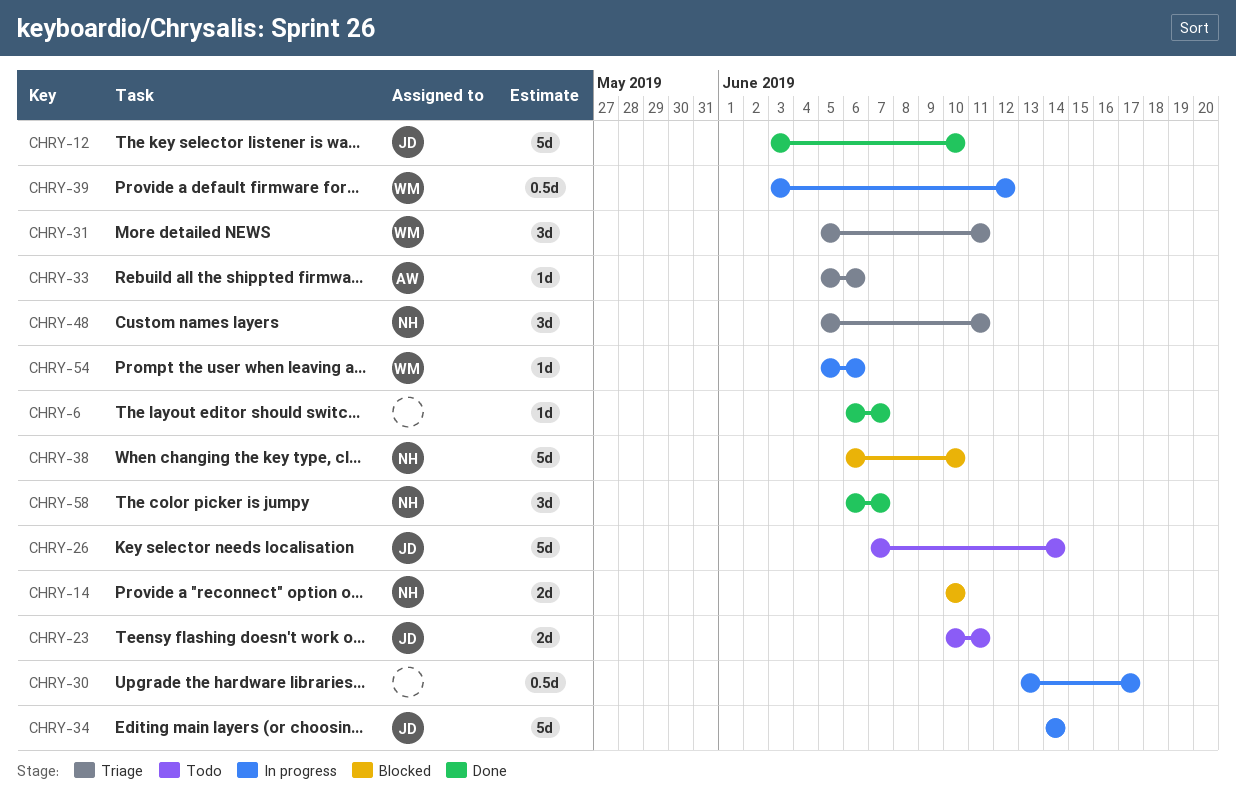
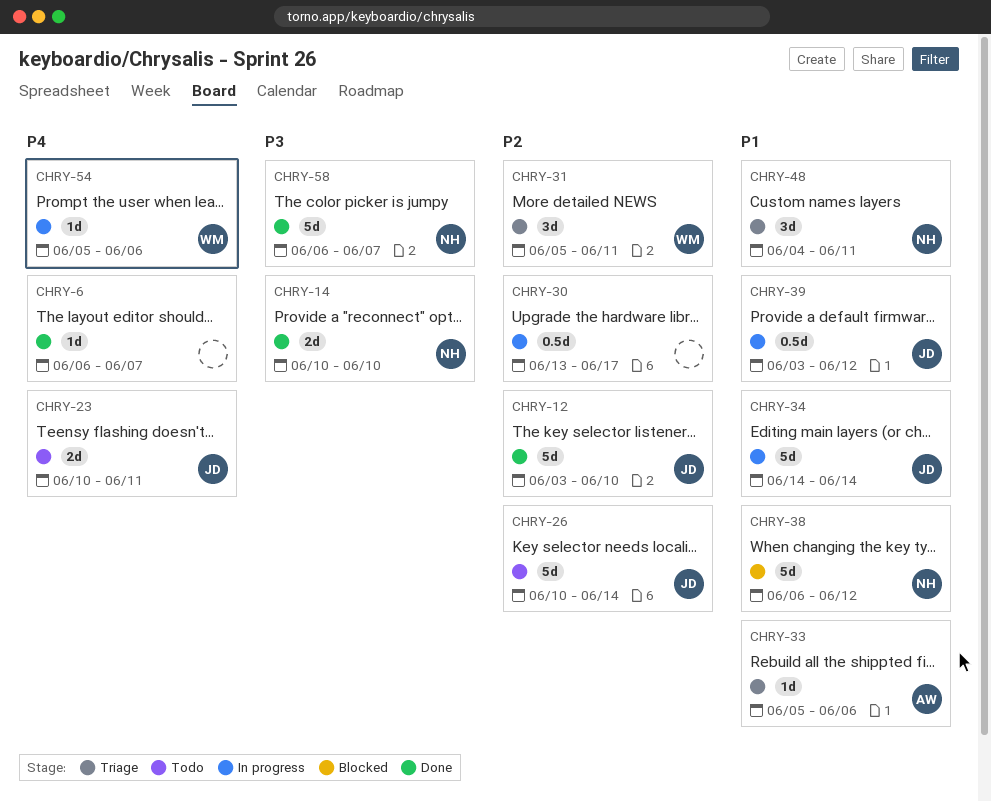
CHRY-14, status: Blocked -> Done
CHRY-26, start: Jun 7 -> Jun 10
CHRY-38, due: Jun 10 -> Jun 12
CHRY-39, owner: WM -> JD
CHRY-48, start: Jun 5 -> Jun 4
CHRY-58, estimate: 3d -> 5d

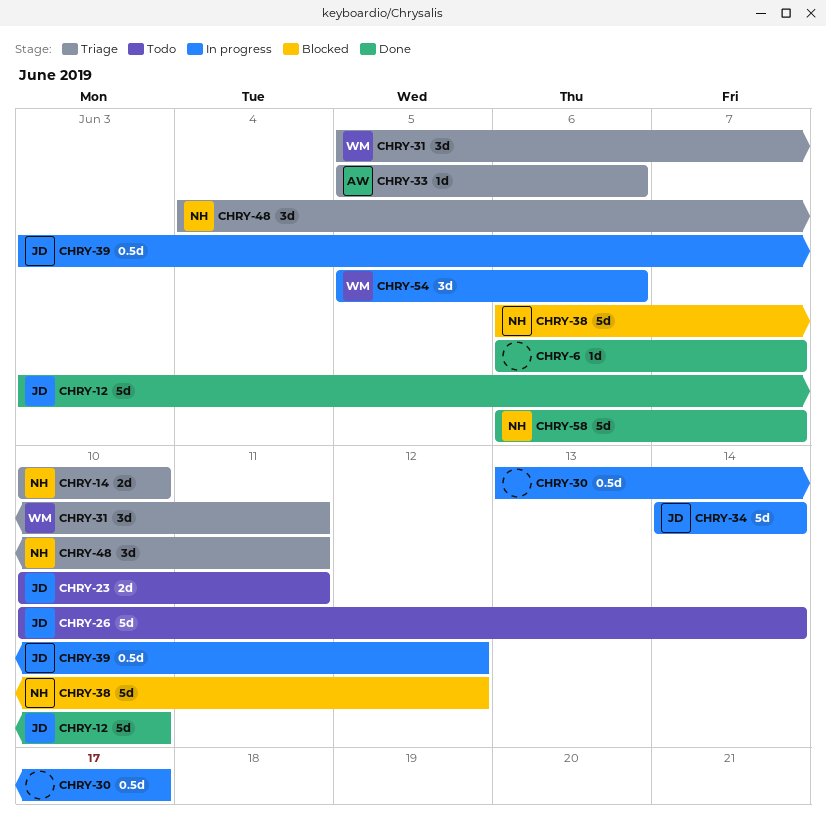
CHRY-14, status: Done -> Triage
CHRY-54, estimate: 1d -> 3d

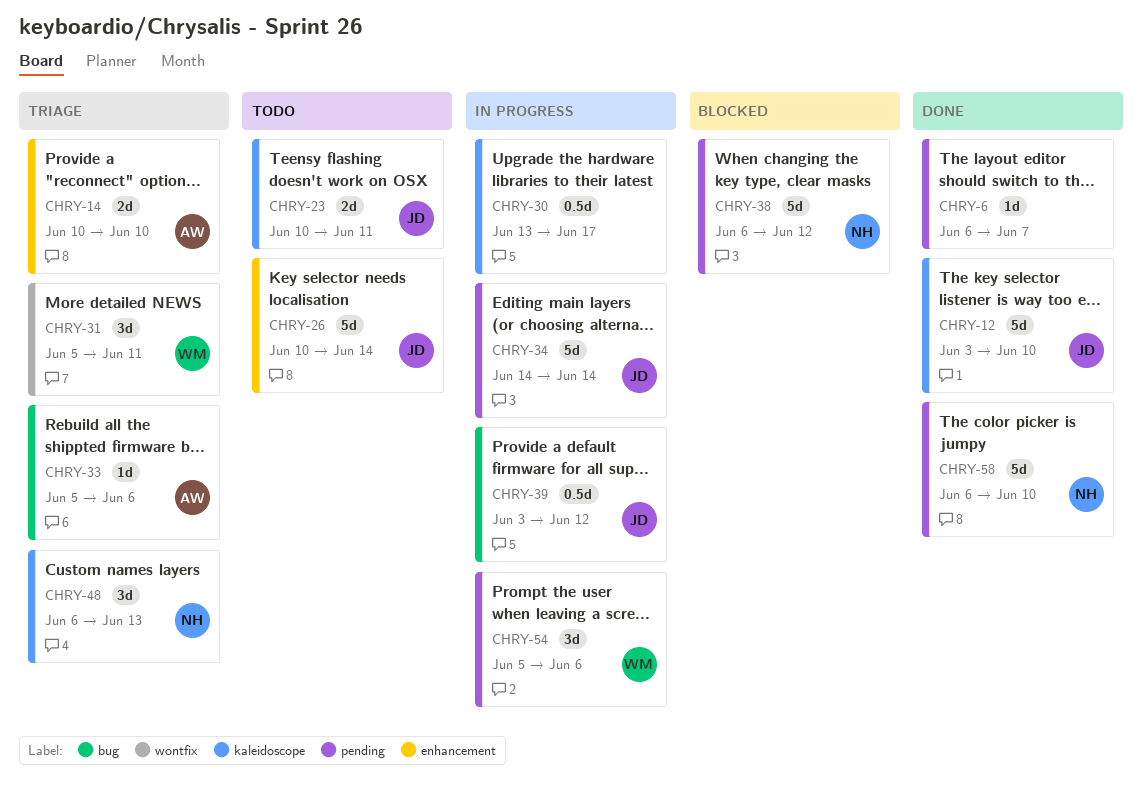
CHRY-14, owner: NH -> AW
CHRY-48, start: Jun 4 -> Jun 6
CHRY-48, due: Jun 11 -> Jun 13
CHRY-58, due: Jun 7 -> Jun 10

